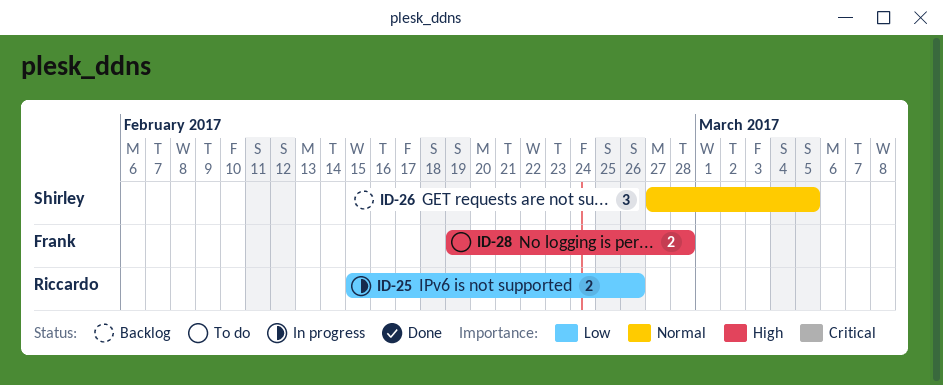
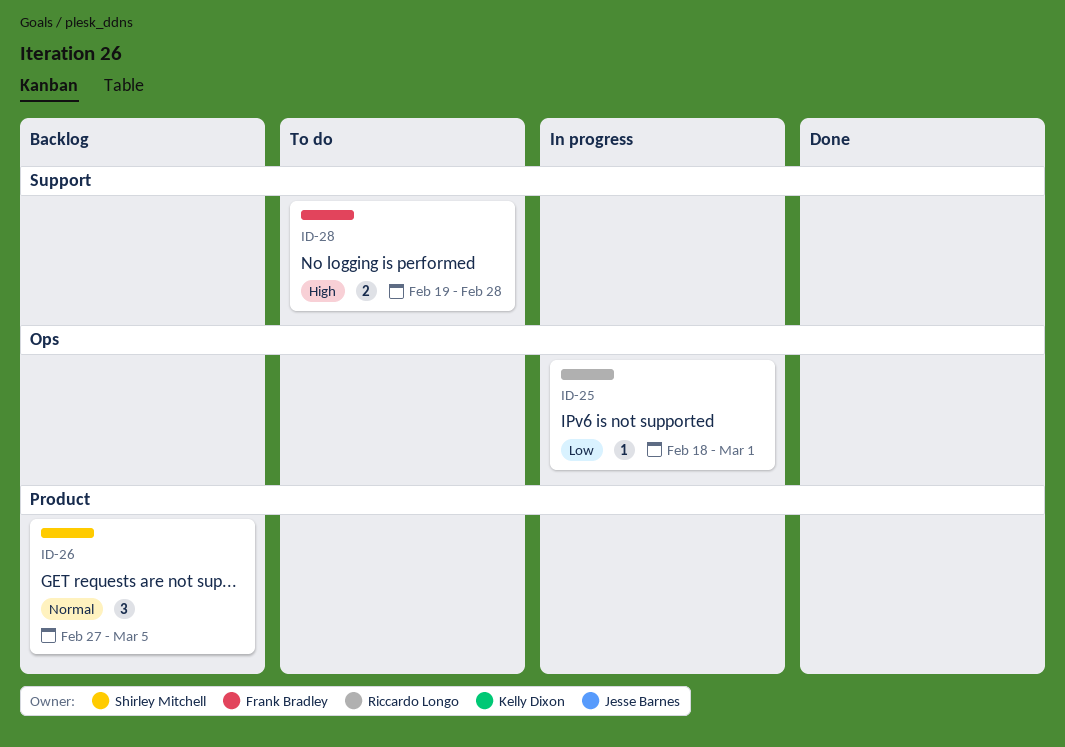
ID-25, estimate: 2 -> 1
ID-25, start: Feb 15 -> Feb 18
ID-25, due: Feb 26 -> Mar 1

